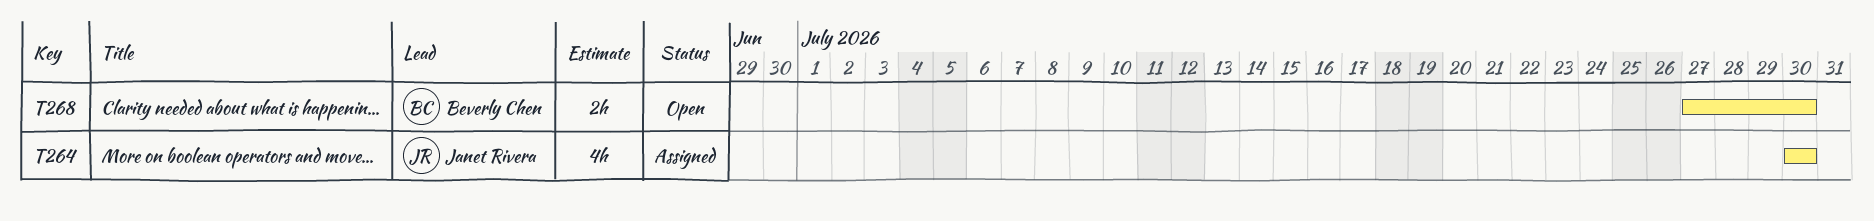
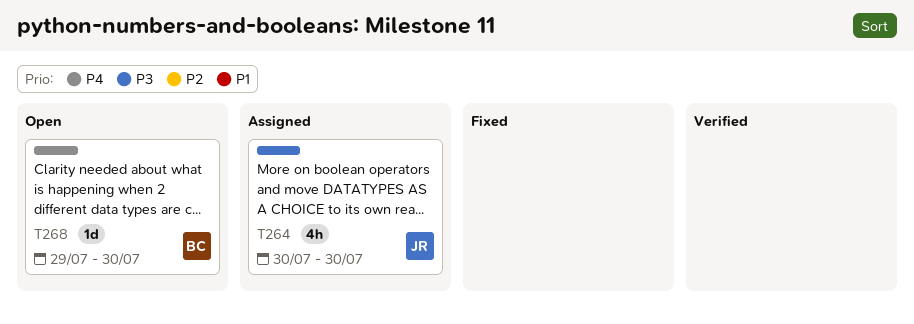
T268, estimate: 2h -> 1d
T268, start: Jul 27 -> Jul 29

